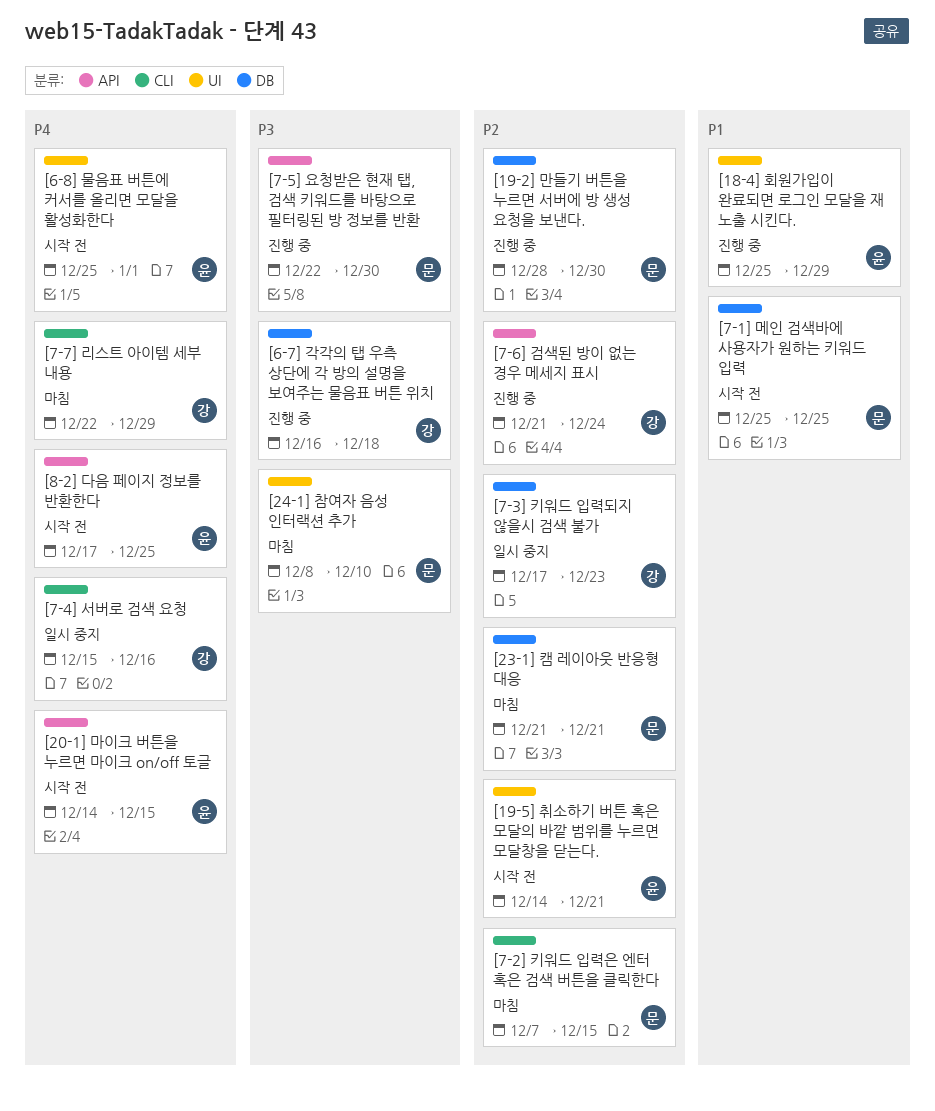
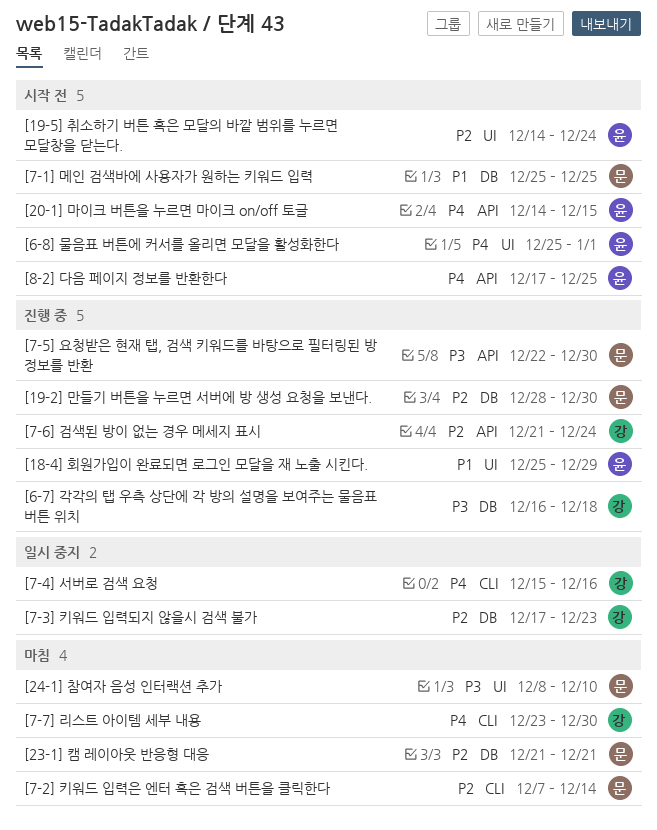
[19-5] 취소하기 버튼 혹은 모달의 바깥 범위를 누르면 모달창을 닫는다., due: Dec 21 -> Dec 24
[7-2] 키워드 입력은 엔터 혹은 검색 버튼을 클릭한다, due: Dec 15 -> Dec 14
[7-7] 리스트 아이템 세부 내용, start: Dec 22 -> Dec 23
[7-7] 리스트 아이템 세부 내용, due: Dec 29 -> Dec 30

